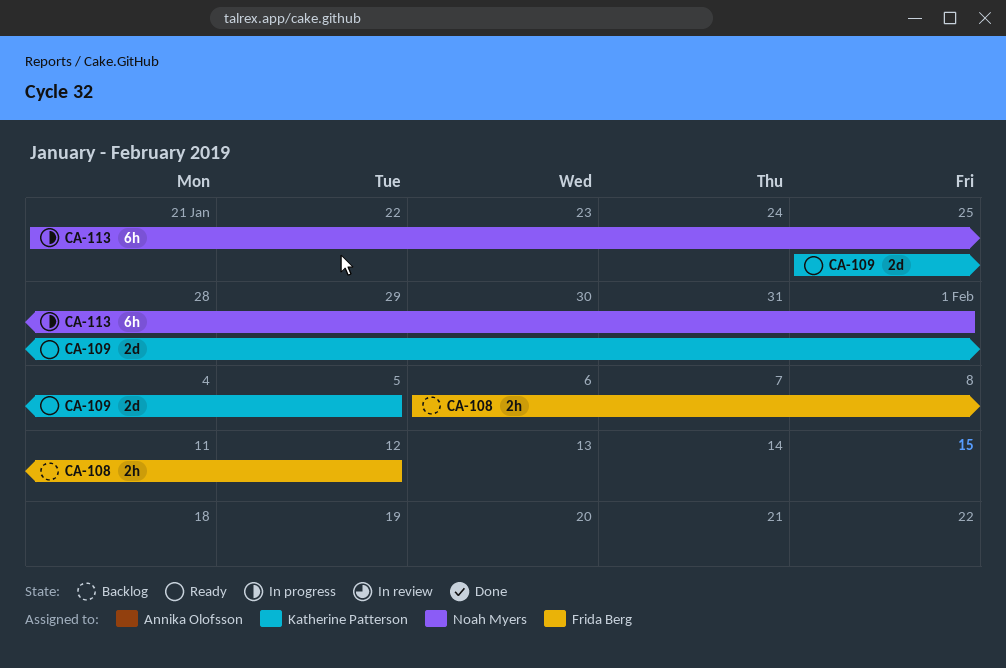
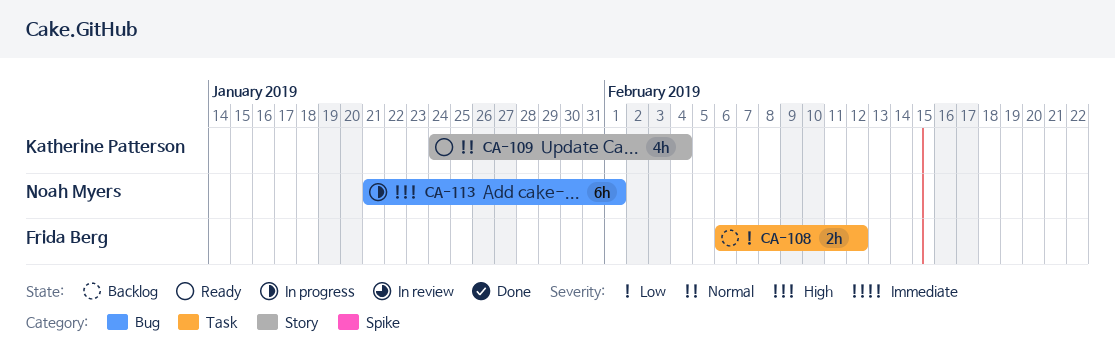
CA-109, estimate: 2d -> 4h
CA-109, start: Jan 25 -> Jan 24
CA-109, due: Feb 5 -> Feb 4

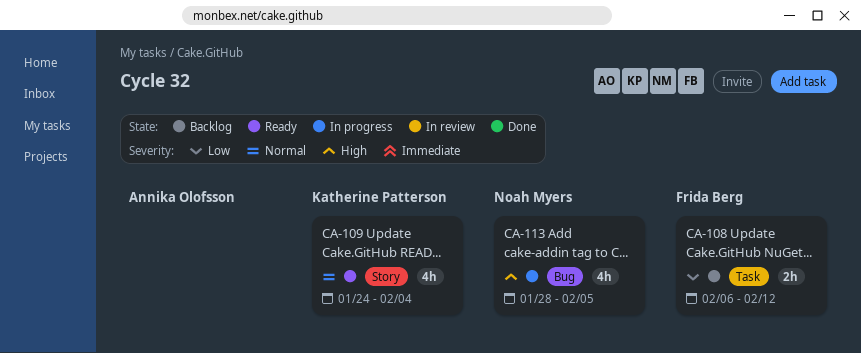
CA-113, estimate: 6h -> 4h
CA-113, start: Jan 21 -> Jan 28
CA-113, due: Feb 1 -> Feb 5

